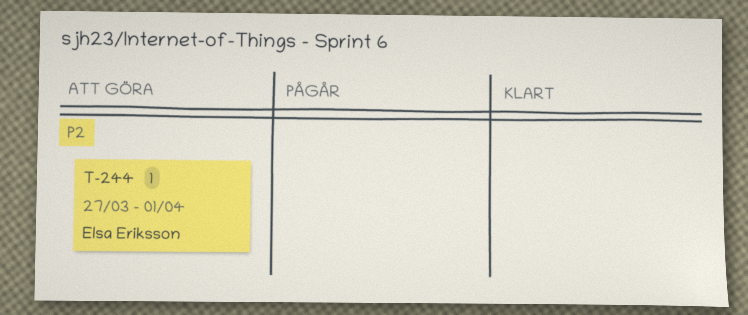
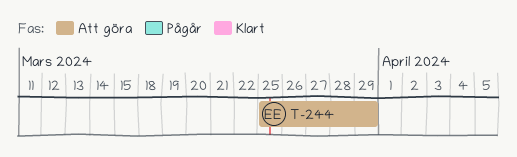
T-244, start: Mar 27 -> Mar 25
T-244, due: Apr 1 -> Mar 29

